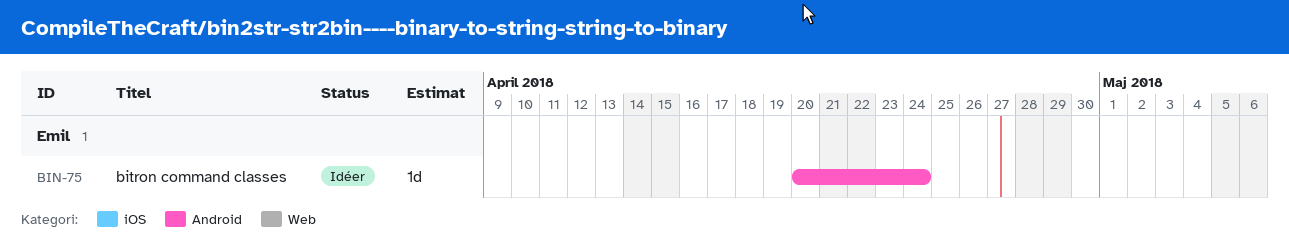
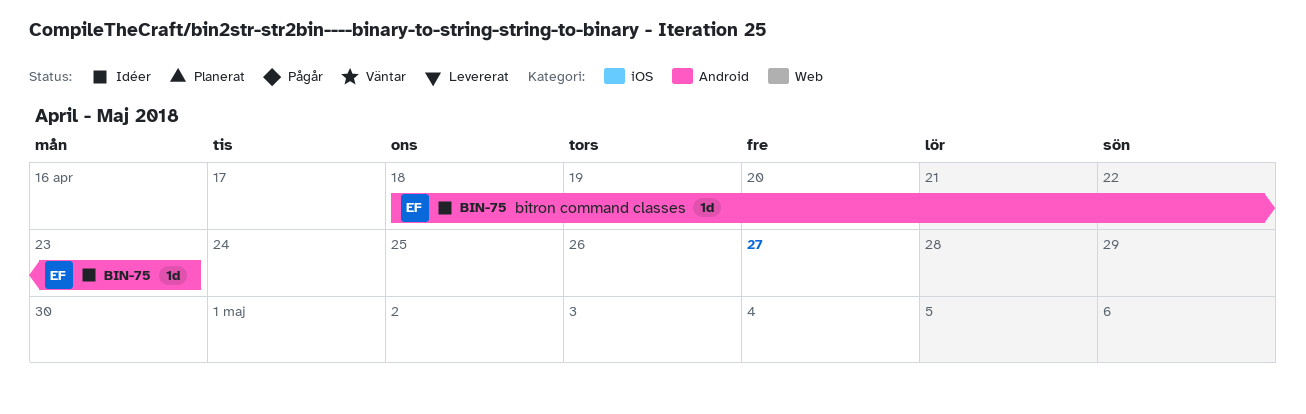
BIN-75, start: Apr 20 -> Apr 18
BIN-75, due: Apr 24 -> Apr 23

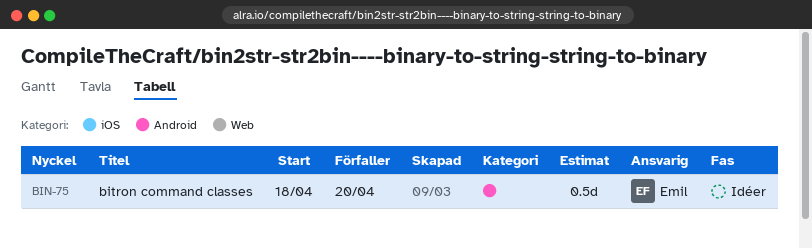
BIN-75, estimate: 1d -> 0.5d
BIN-75, due: Apr 23 -> Apr 20

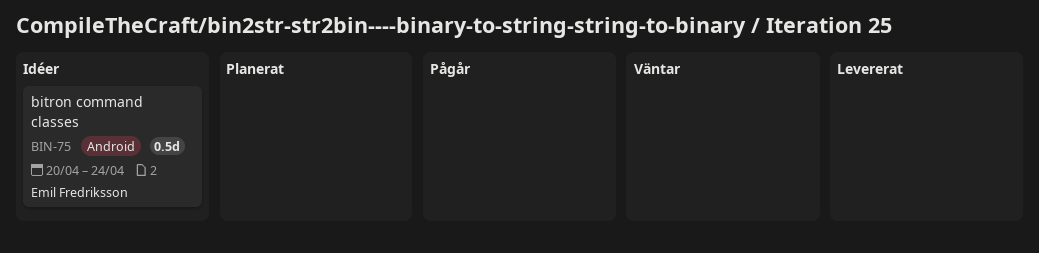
BIN-75, start: Apr 18 -> Apr 20
BIN-75, due: Apr 20 -> Apr 24

